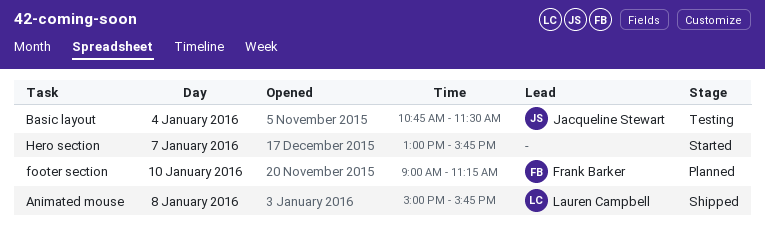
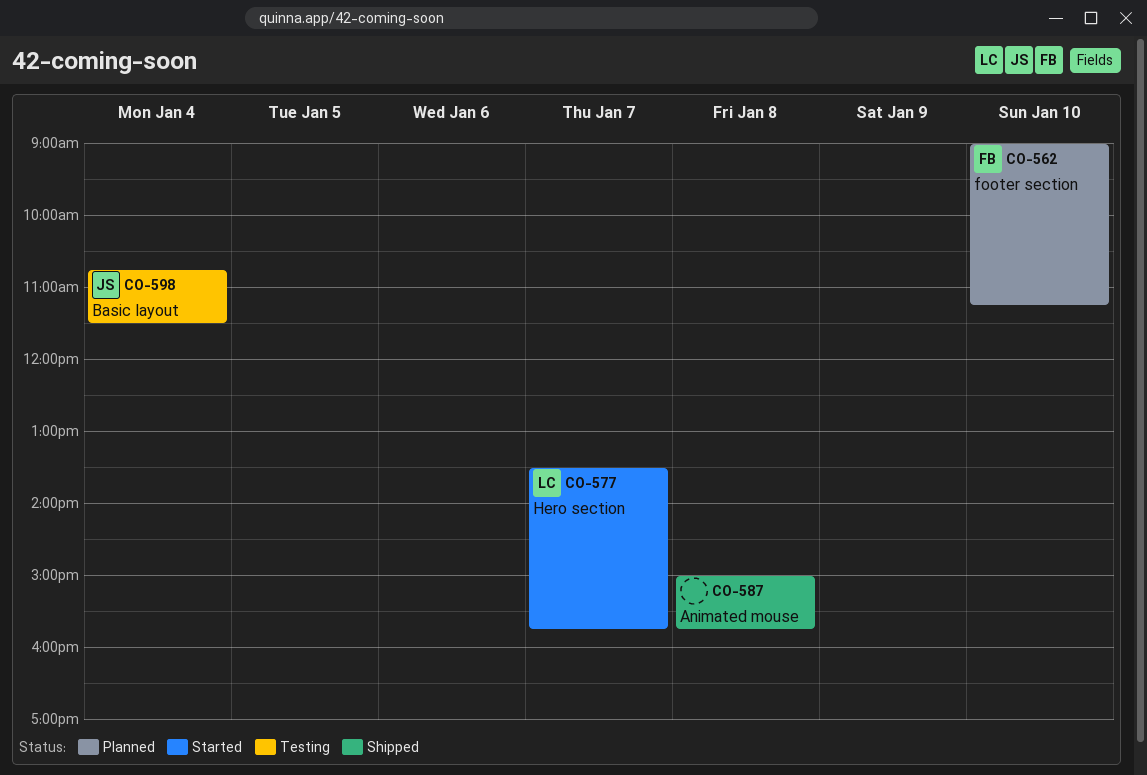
Animated mouse, owner: Lauren Campbell -> none
Hero section, owner: none -> Lauren Campbell
Hero section, begins: 13:00 -> 13:30

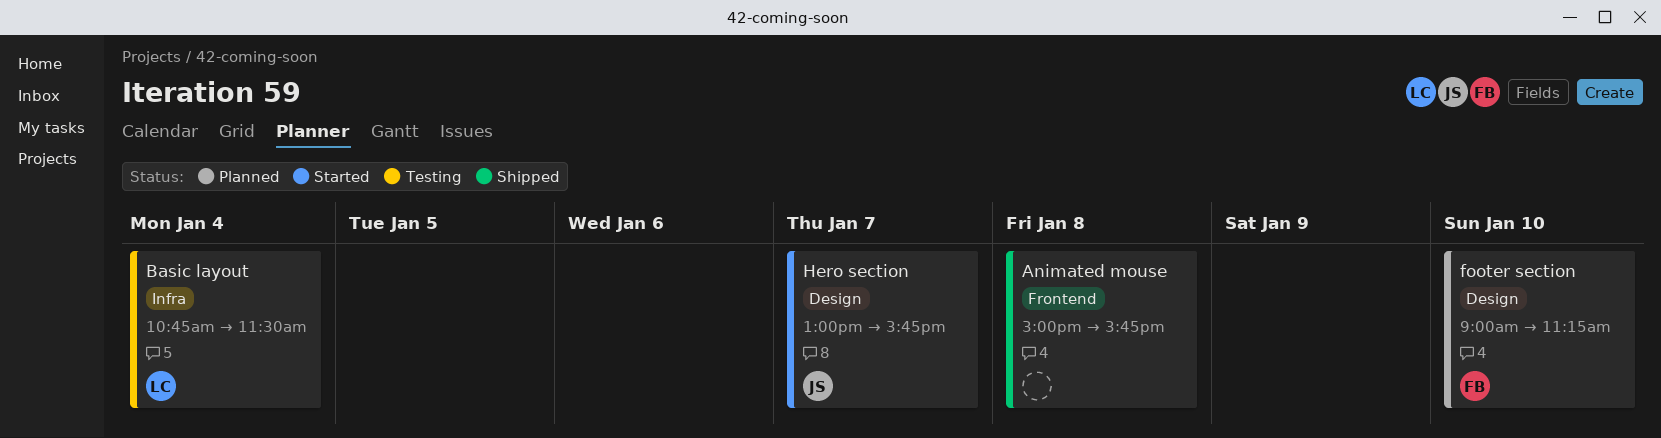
Basic layout, owner: JS -> LC
Hero section, owner: LC -> JS
Hero section, begins: 13:30 -> 13:00

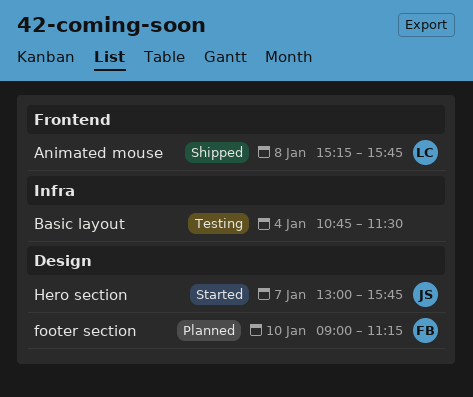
Animated mouse, owner: none -> LC
Animated mouse, begins: 15:00 -> 15:15
Basic layout, owner: LC -> none

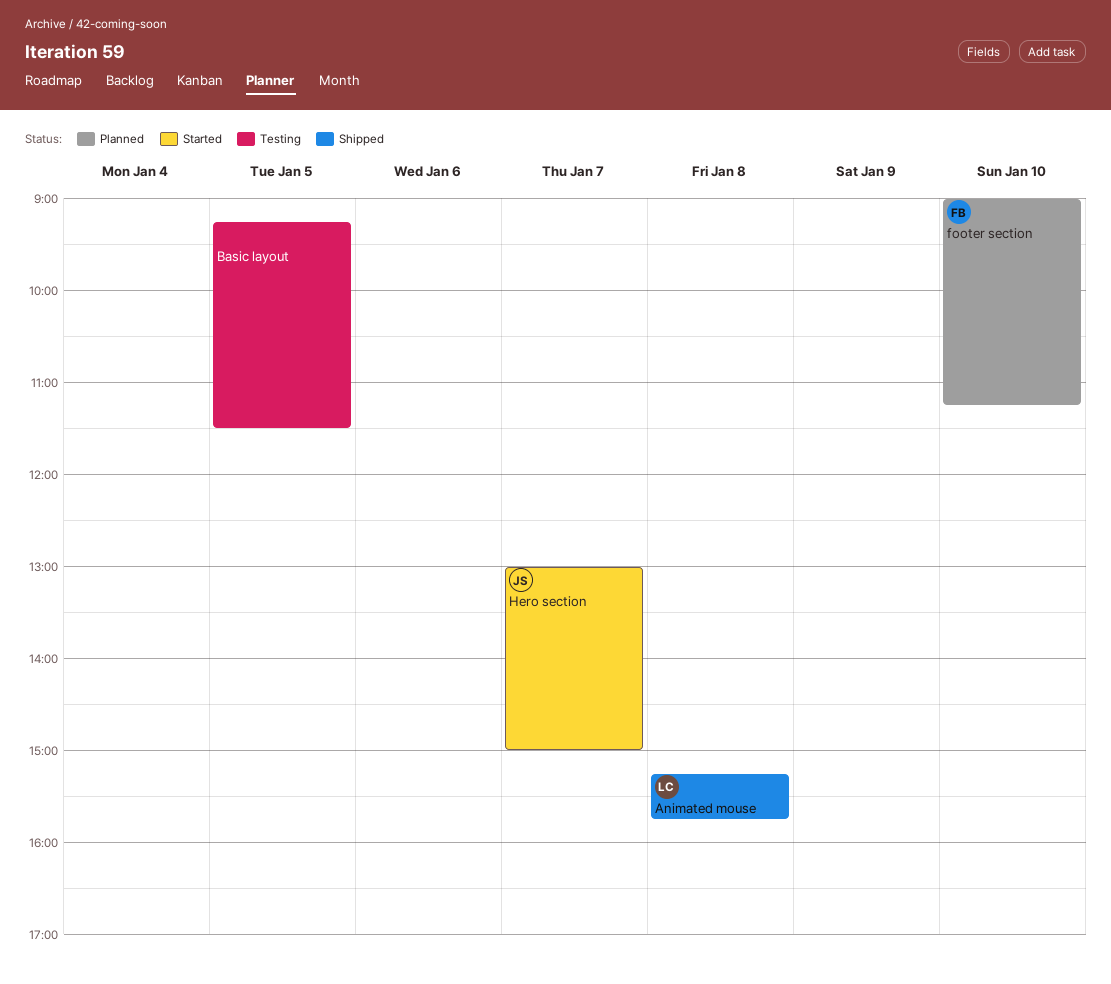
Basic layout, day: Jan 4 -> Jan 5
Basic layout, begins: 10:45 -> 09:15
Hero section, ends: 15:45 -> 15:00

